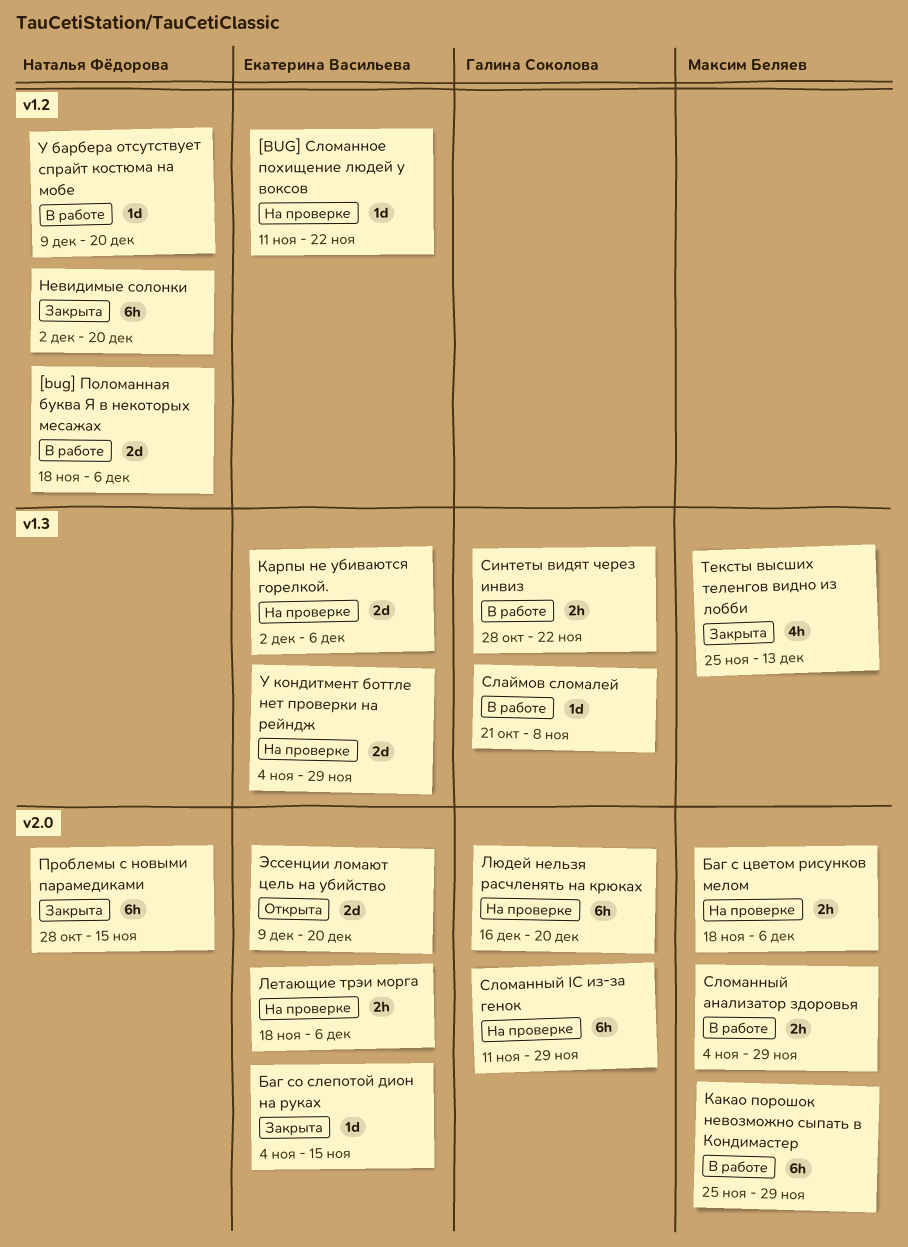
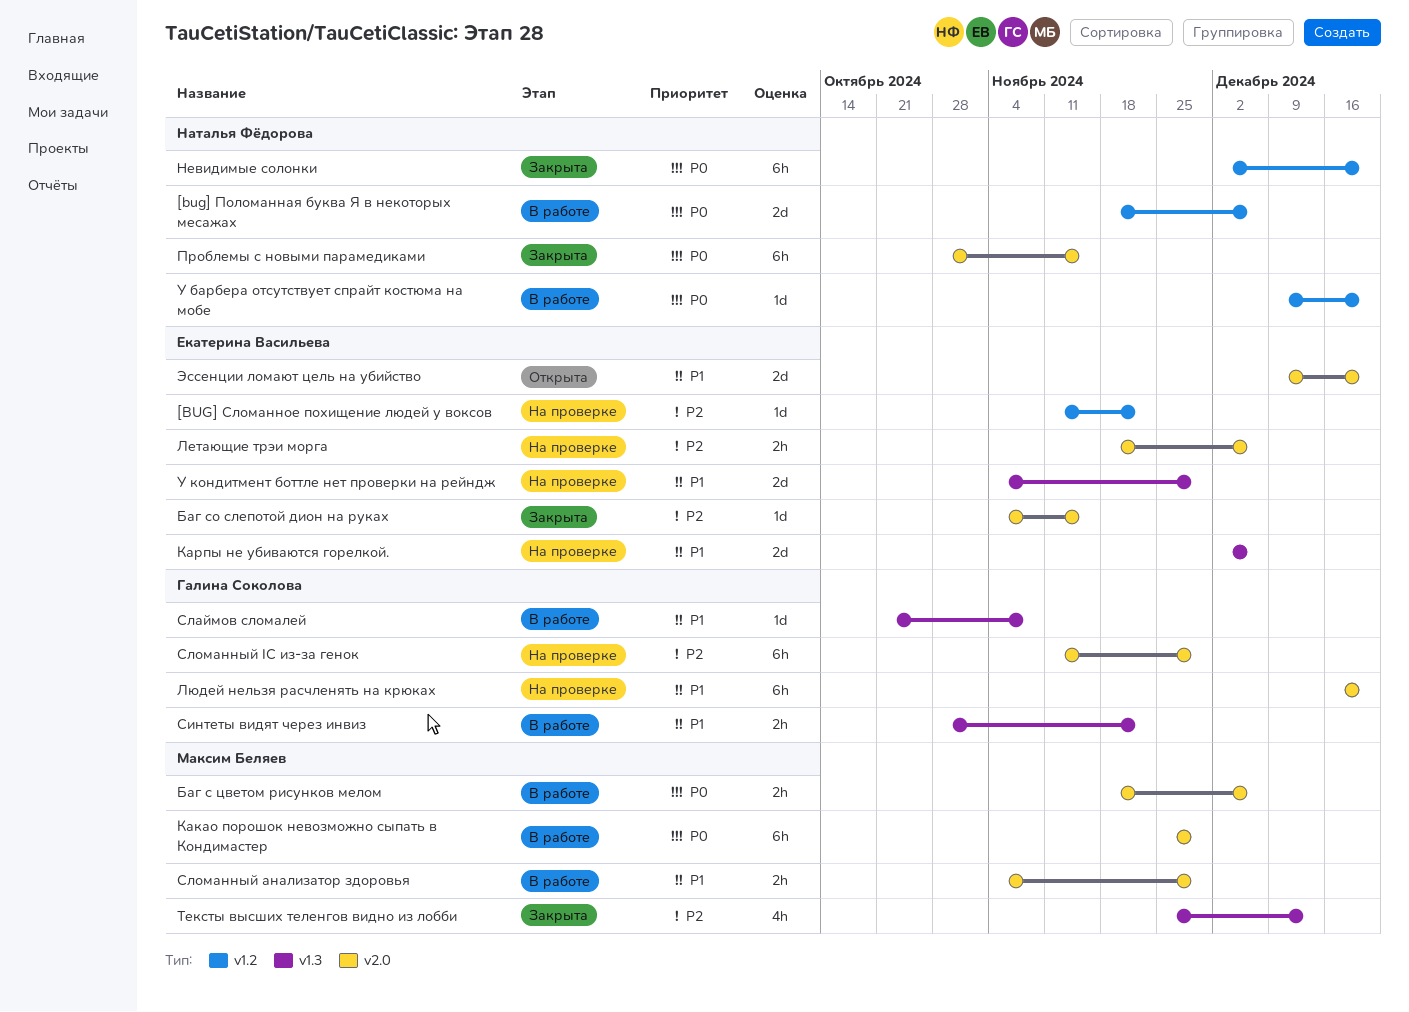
Баг с цветом рисунков мелом, status: На проверке -> В работе

